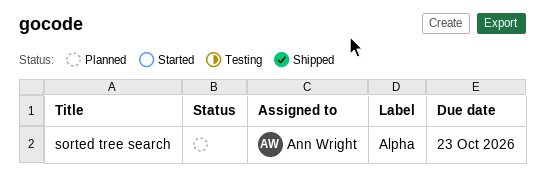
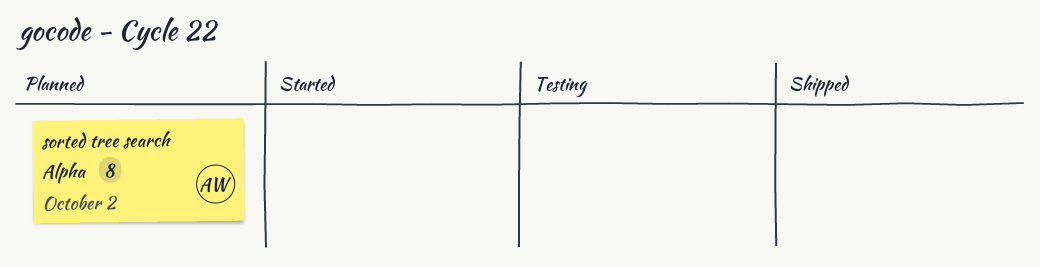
sorted tree search, due: Oct 23 -> Oct 2

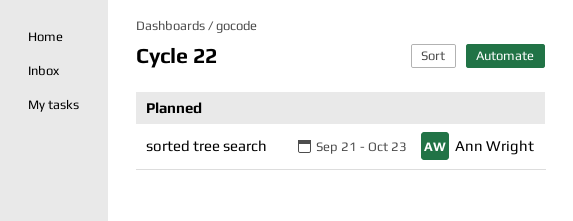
sorted tree search, due: Oct 2 -> Oct 23

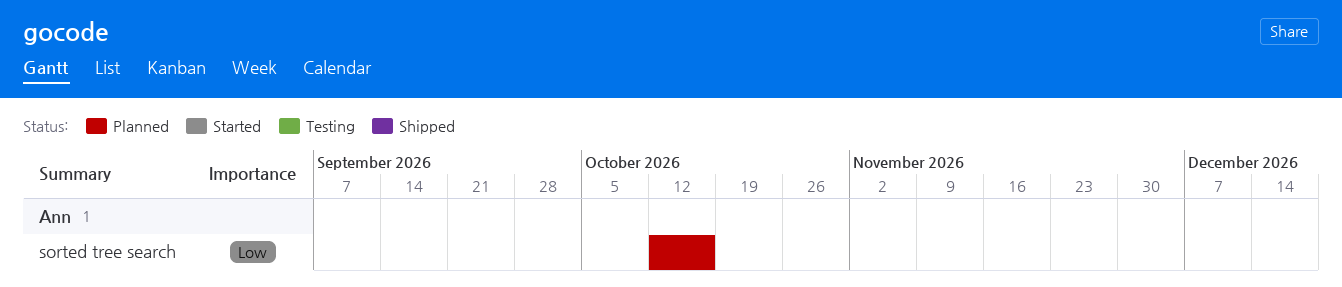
sorted tree search, start: Sep 21 -> Oct 12
sorted tree search, due: Oct 23 -> Oct 16

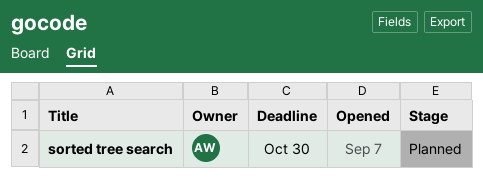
sorted tree search, due: Oct 16 -> Oct 30

